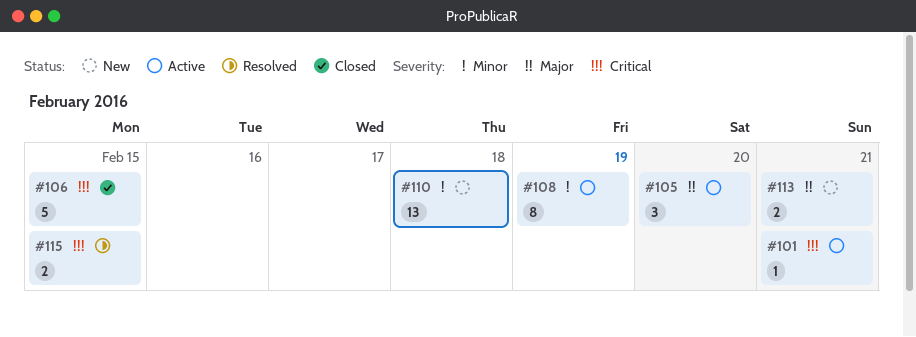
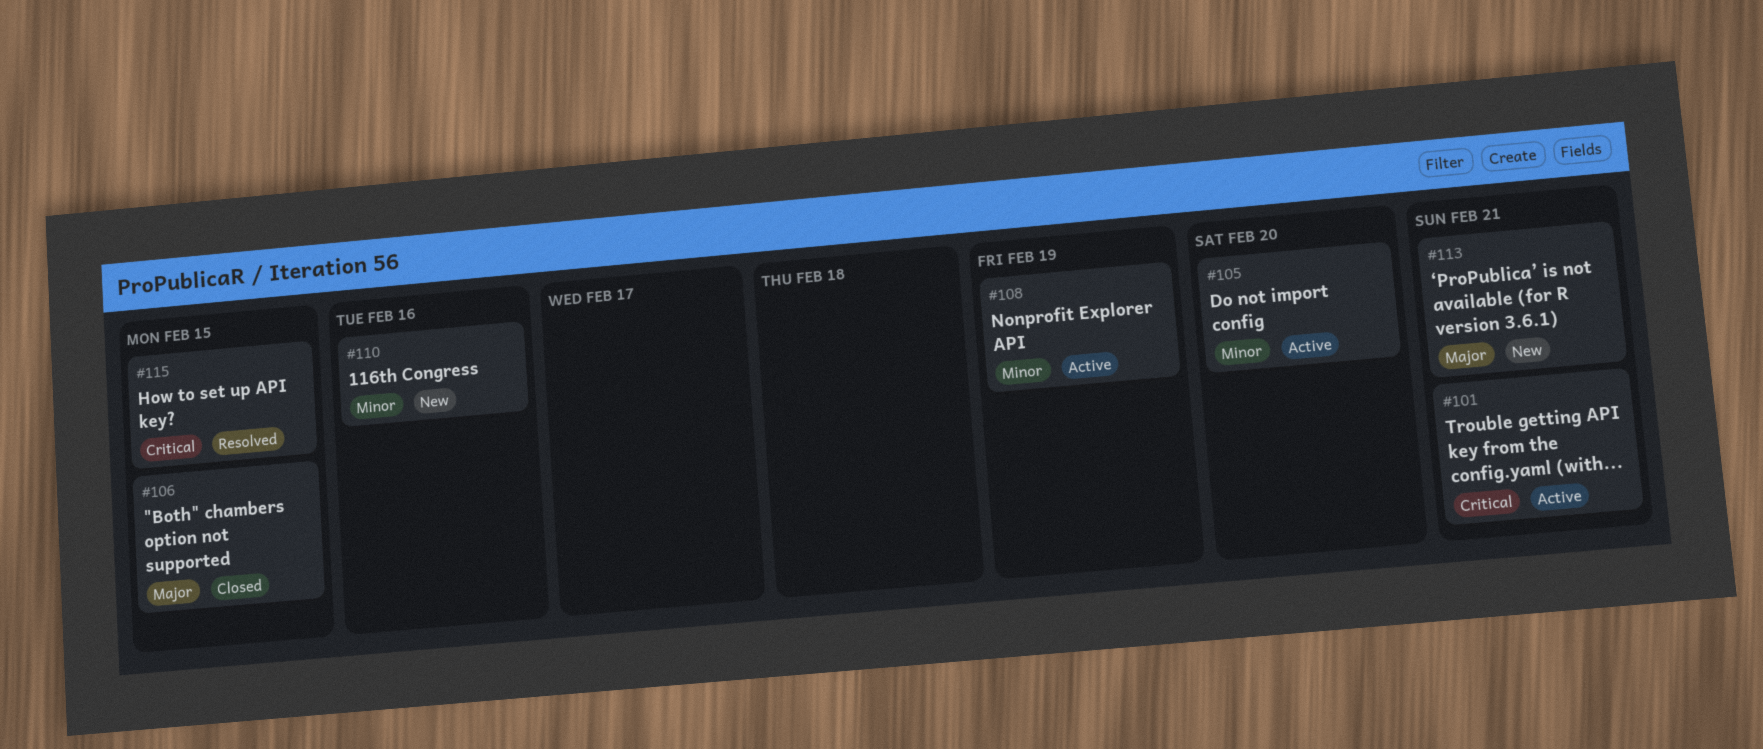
#105, priority: Major -> Minor
#106, priority: Critical -> Major
#110, due: Feb 18 -> Feb 16

